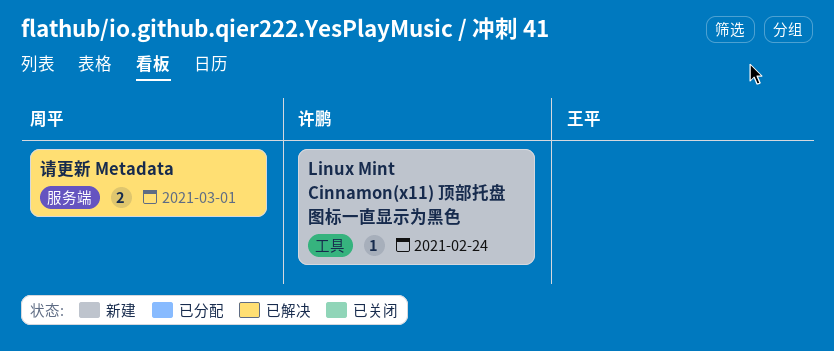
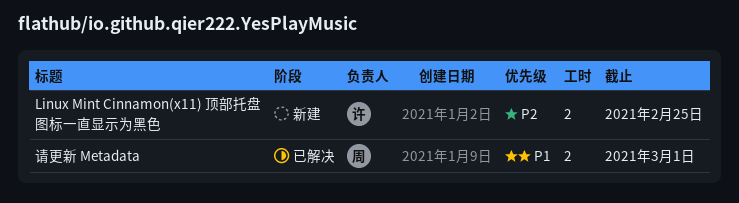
Linux Mint Cinnamon(x11) 顶部托盘图标一直显示为黑色, estimate: 1 -> 2
Linux Mint Cinnamon(x11) 顶部托盘图标一直显示为黑色, due: Feb 24 -> Feb 25

